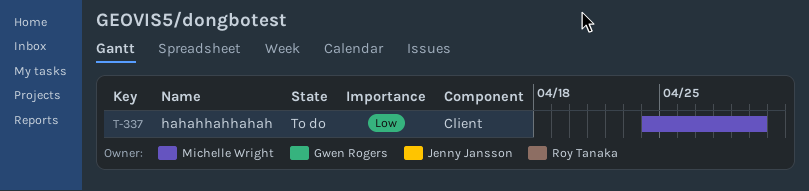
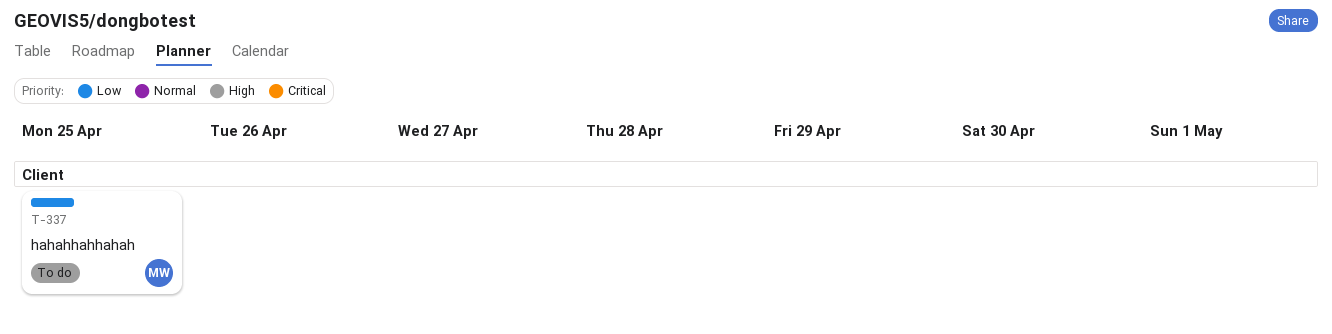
T-337, due: Apr 30 -> Apr 25

